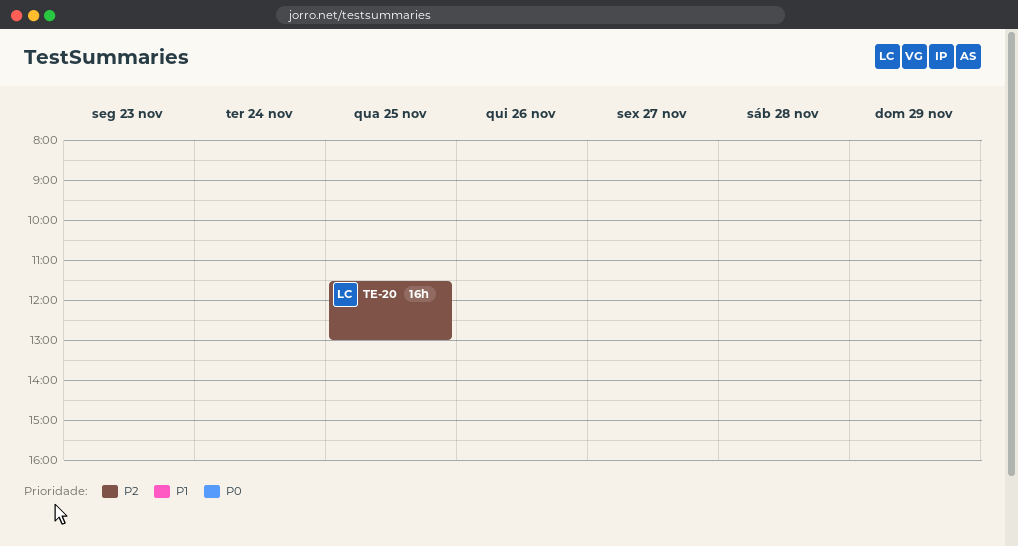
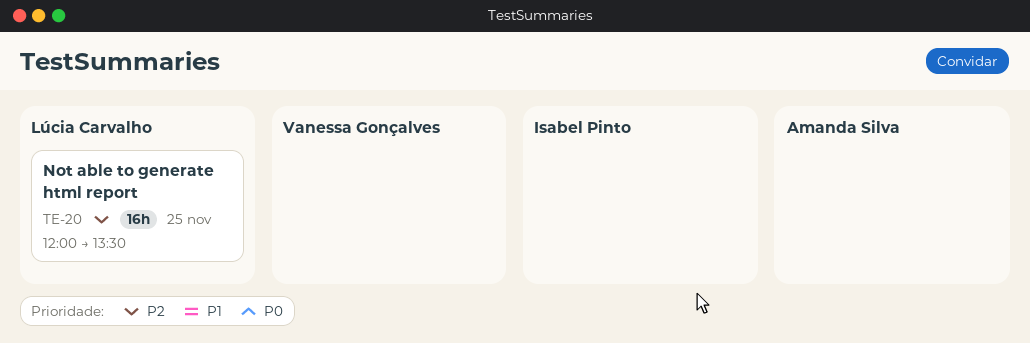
TE-20, begins: 11:30 -> 12:00
TE-20, ends: 13:00 -> 13:30

